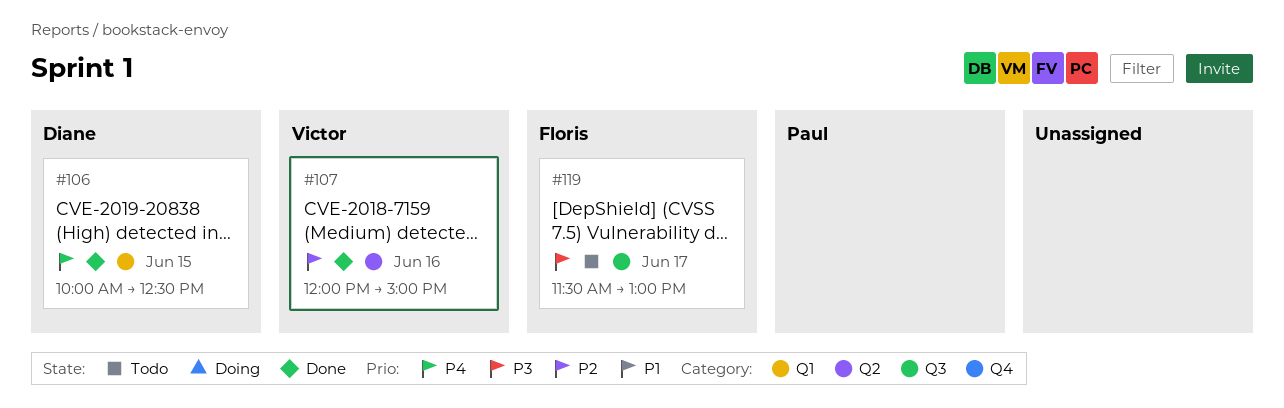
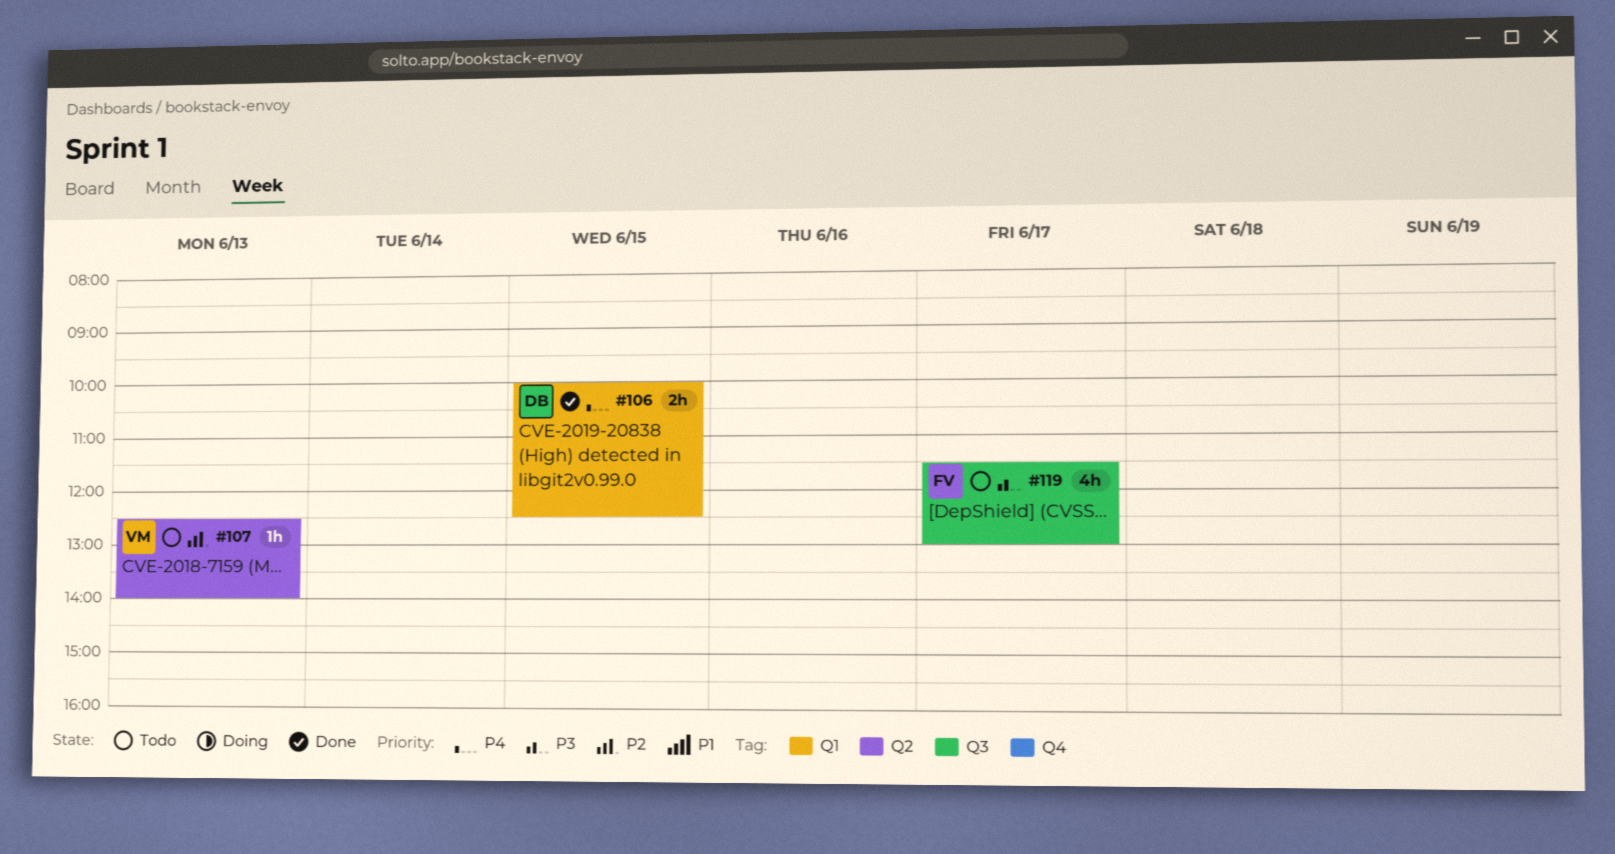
#107, status: Done -> Todo
#107, day: Jun 16 -> Jun 13
#107, begins: 12:00 -> 12:30
#107, ends: 15:00 -> 14:00

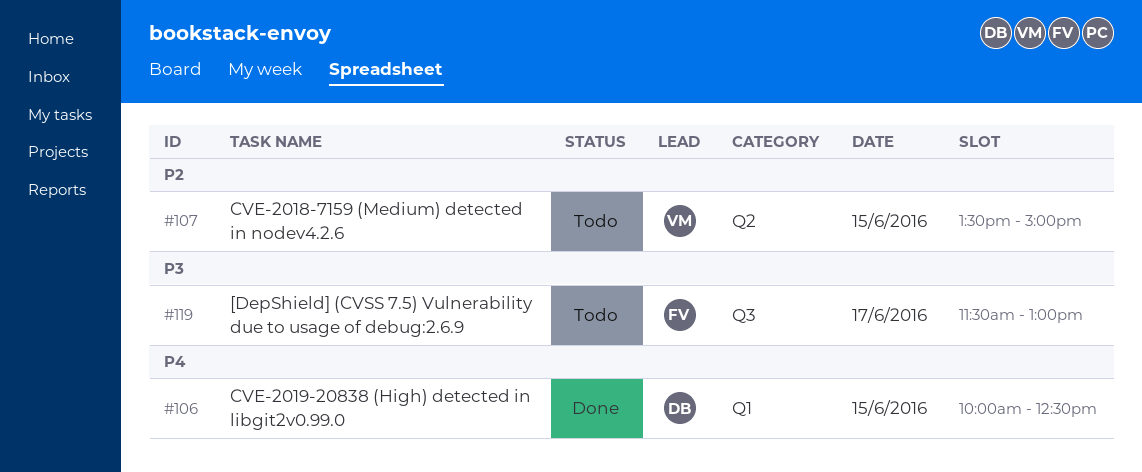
#107, day: Jun 13 -> Jun 15
#107, begins: 12:30 -> 13:30
#107, ends: 14:00 -> 15:00

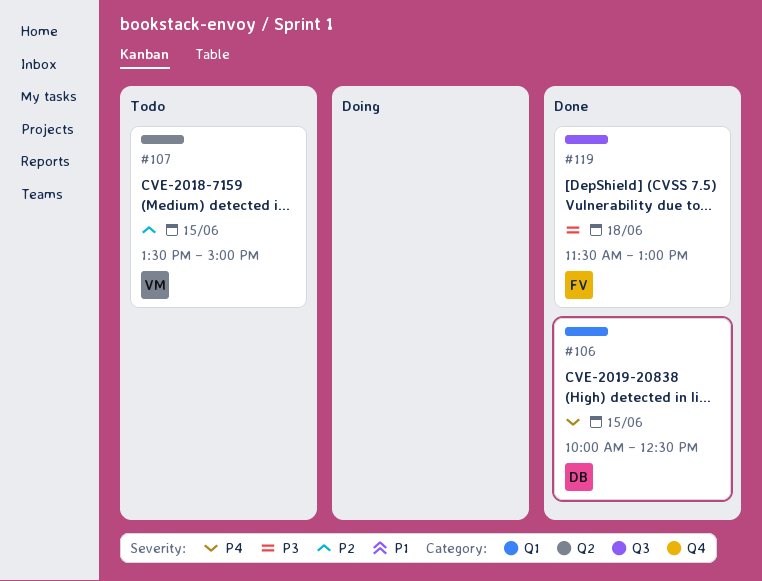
#119, status: Todo -> Done
#119, day: Jun 17 -> Jun 18

